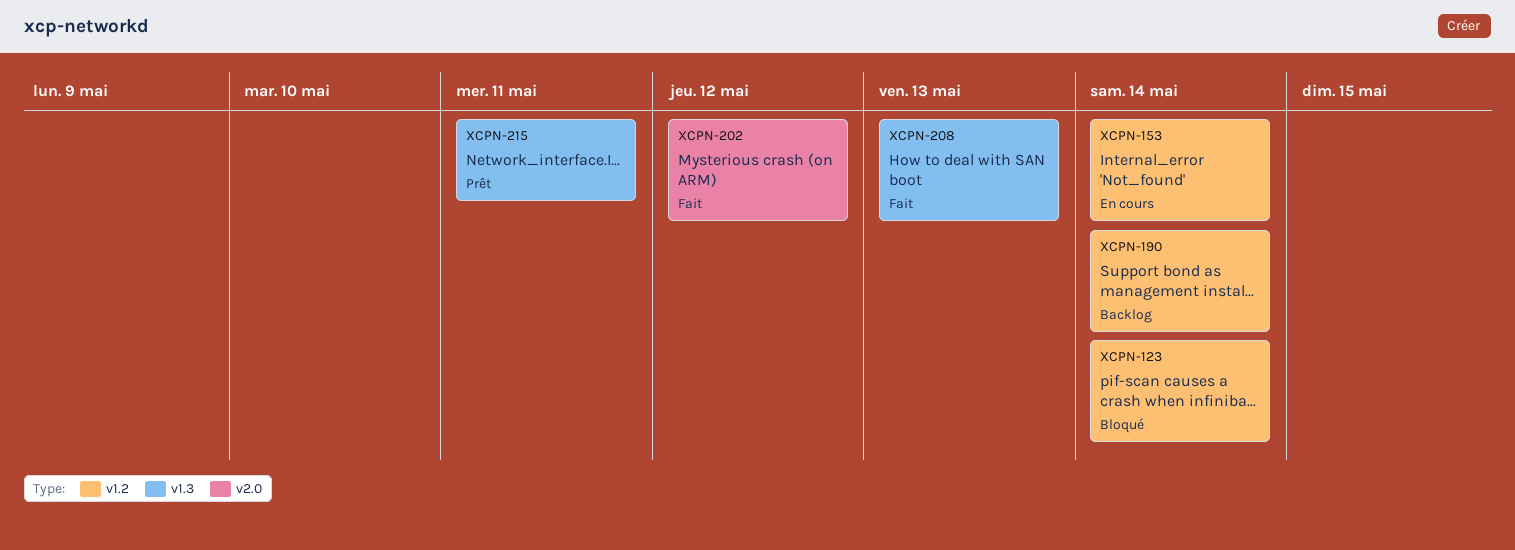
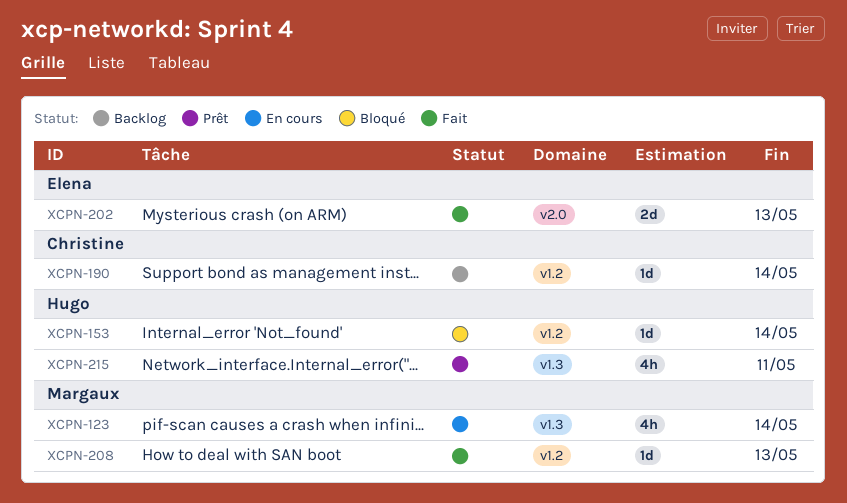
XCPN-123, status: Bloqué -> En cours
XCPN-123, label: v1.2 -> v1.3
XCPN-153, status: En cours -> Bloqué
XCPN-202, due: May 12 -> May 13
XCPN-208, label: v1.3 -> v1.2

